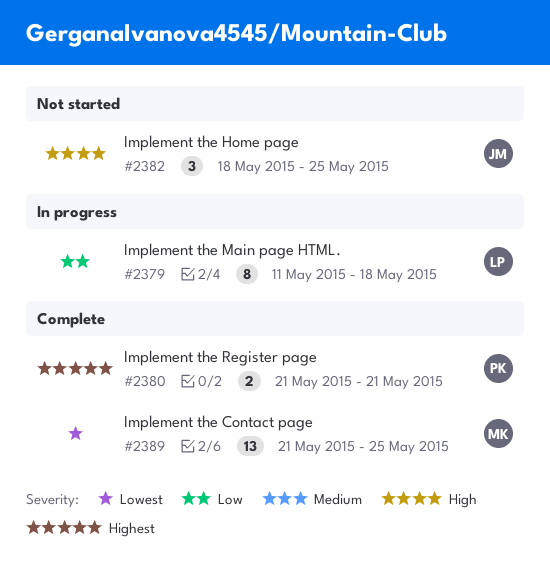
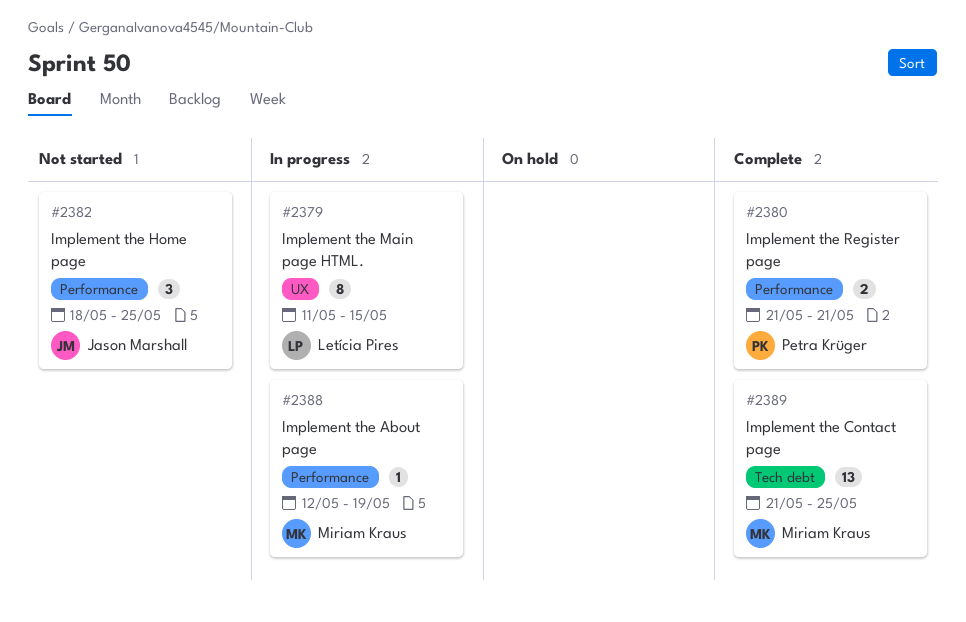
#2379, due: May 18 -> May 15
#2388: none -> present

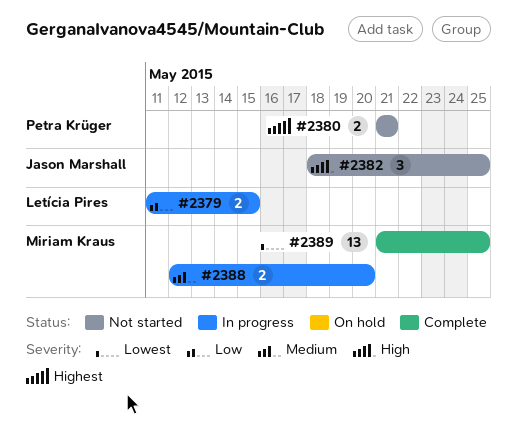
#2379, estimate: 8 -> 2
#2380, status: Complete -> Not started
#2388, estimate: 1 -> 2
#2388, due: May 19 -> May 20

